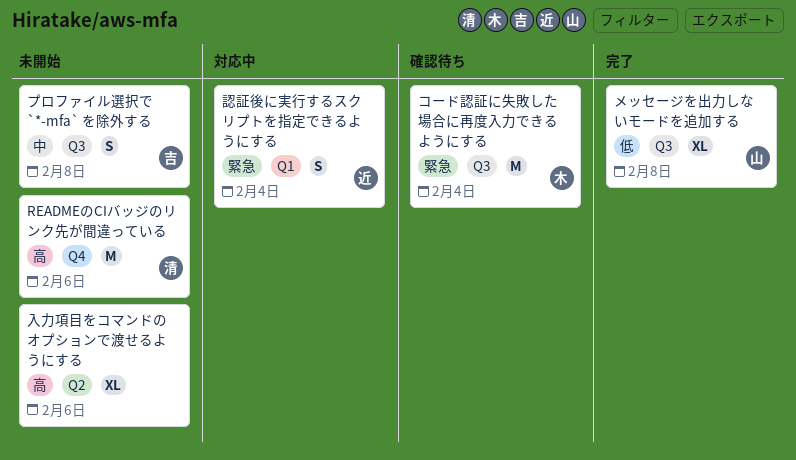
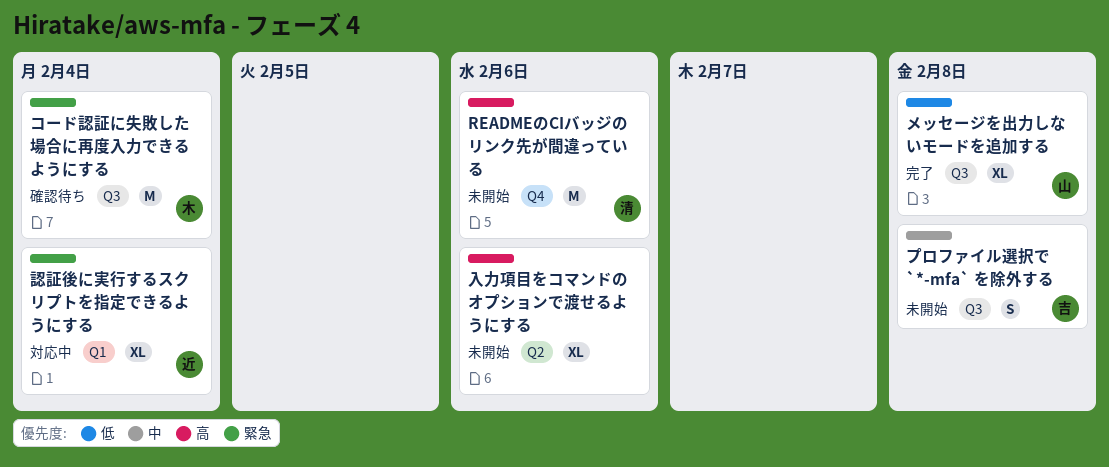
認証後に実行するスクリプトを指定できるようにする, estimate: S -> XL

